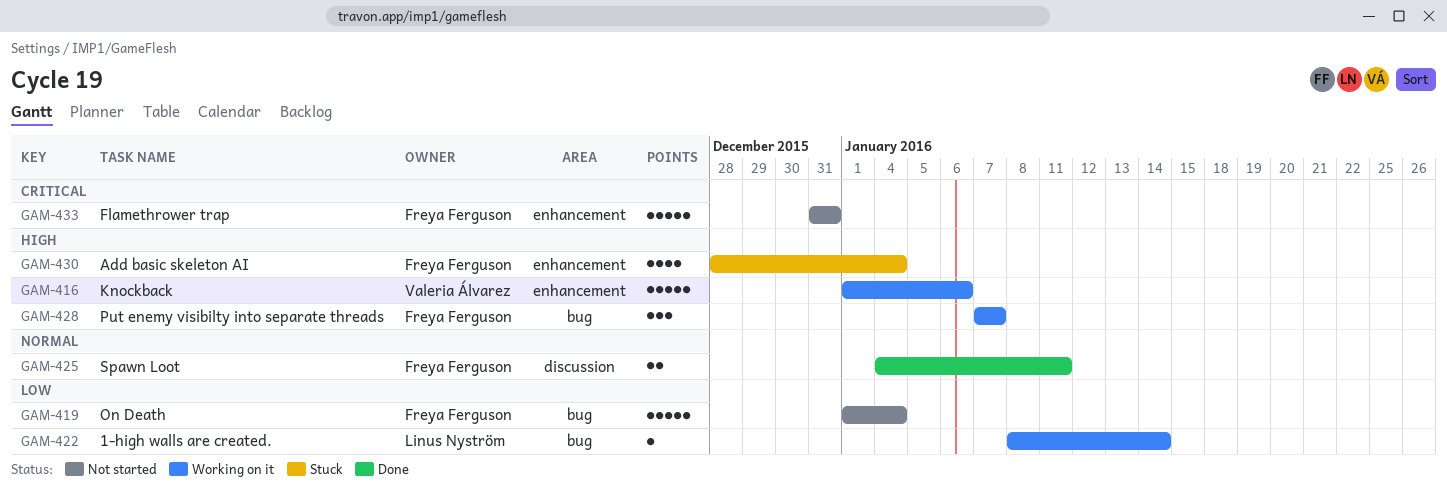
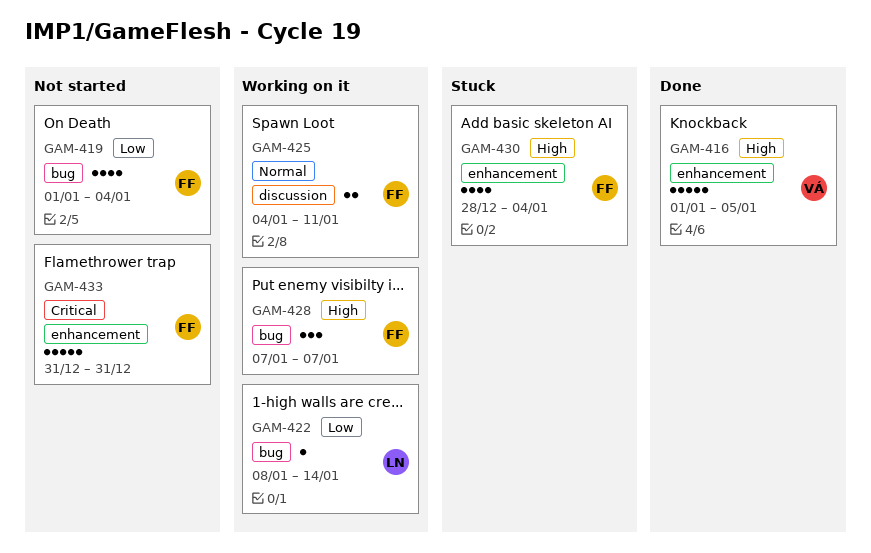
GAM-416, status: Working on it -> Done
GAM-416, due: Jan 6 -> Jan 5
GAM-419, estimate: 5 -> 4
GAM-425, status: Done -> Working on it

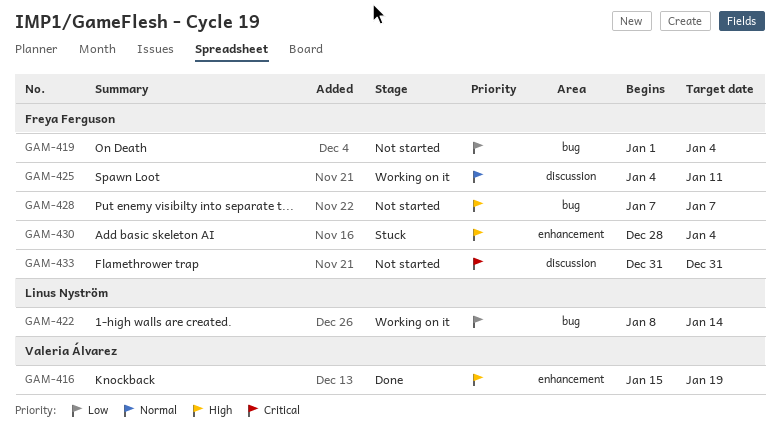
GAM-416, start: Jan 1 -> Jan 15
GAM-416, due: Jan 5 -> Jan 19
GAM-428, status: Working on it -> Not started
GAM-433, label: enhancement -> discussion

